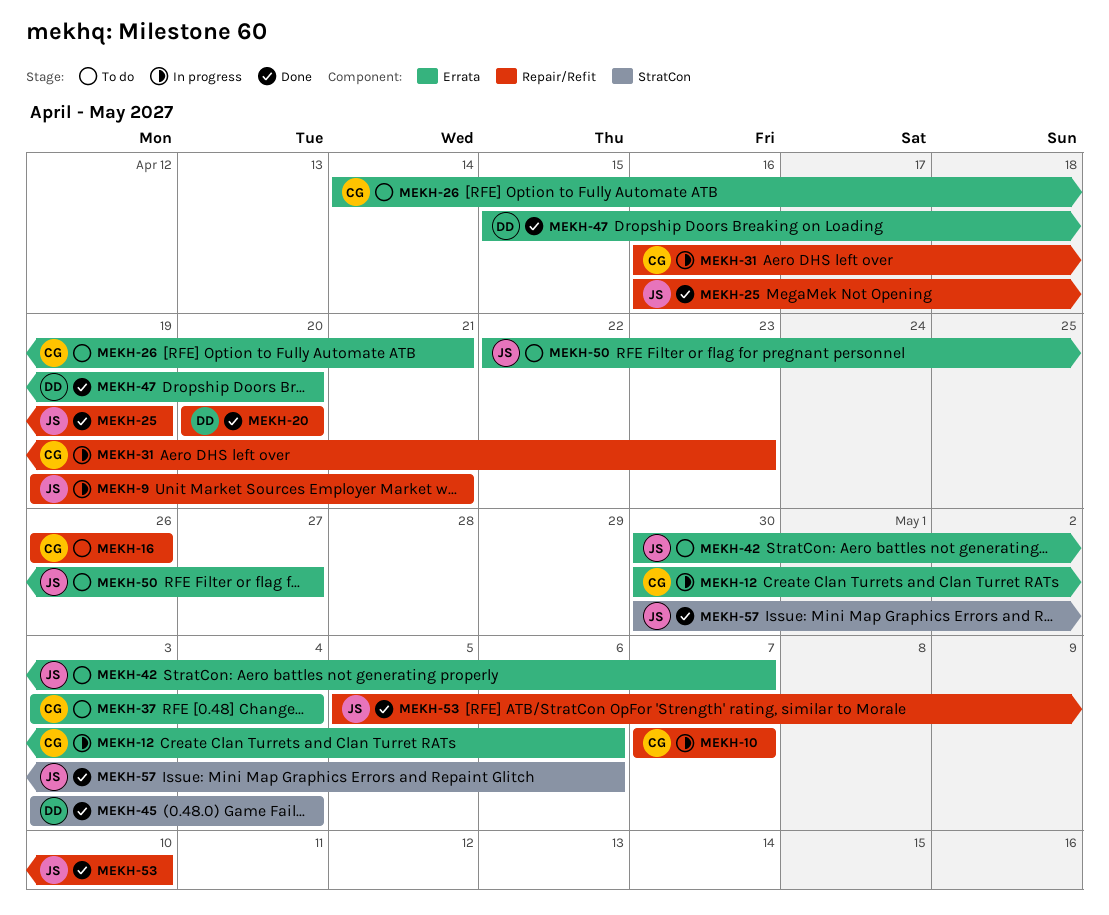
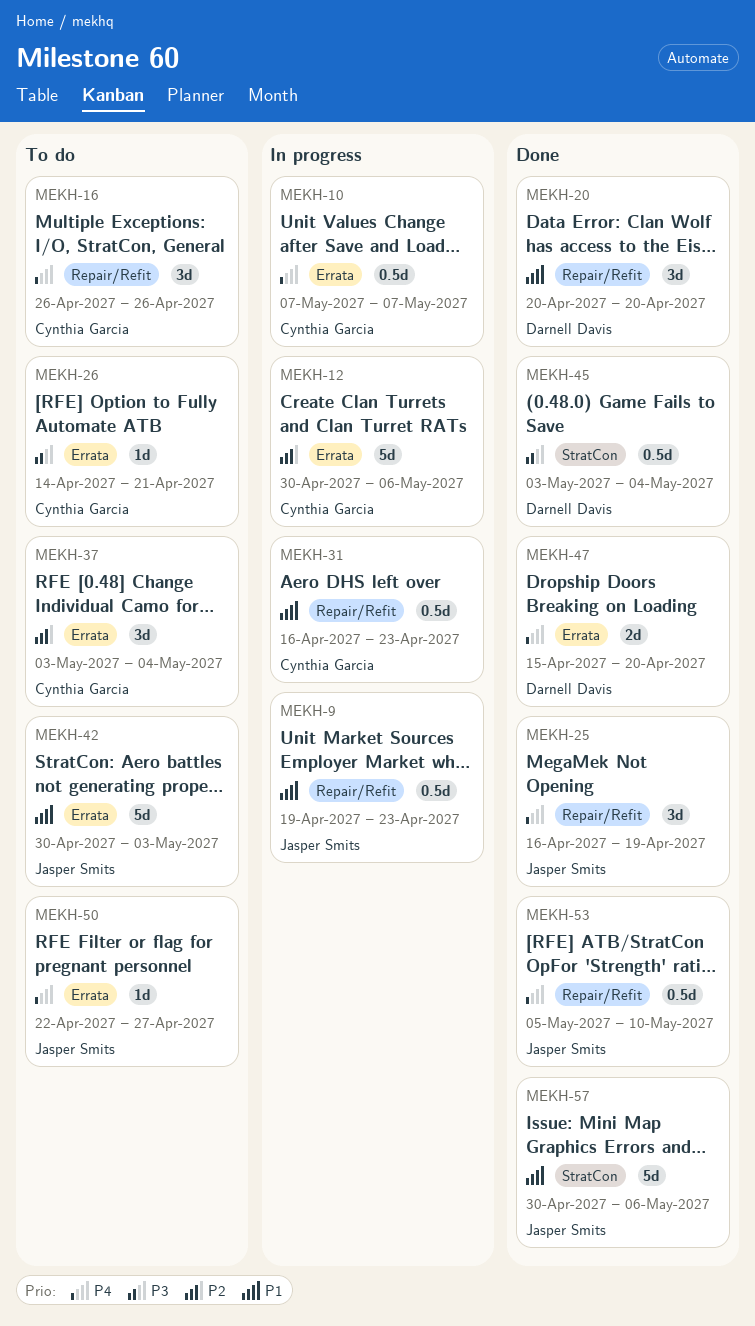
MEKH-9, due: Apr 21 -> Apr 23
MEKH-10, label: Repair/Refit -> Errata
MEKH-42, due: May 7 -> May 3

